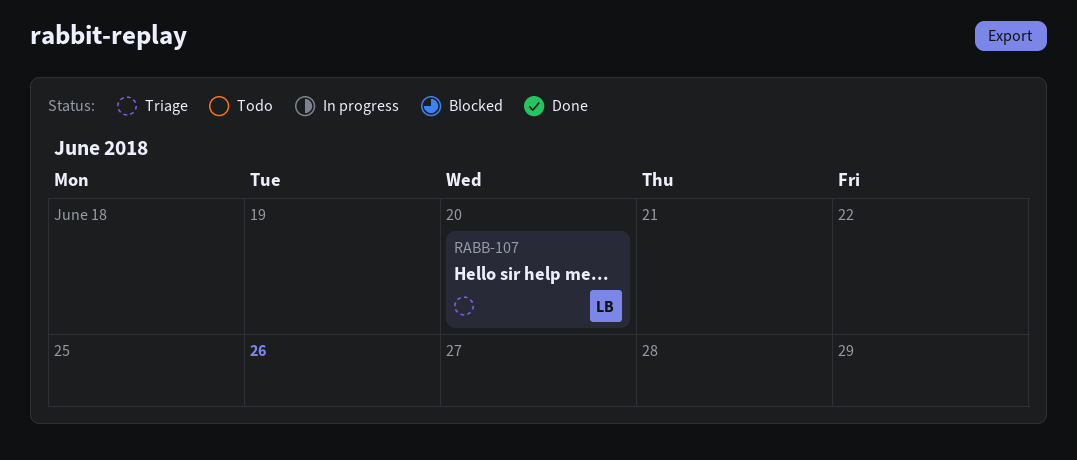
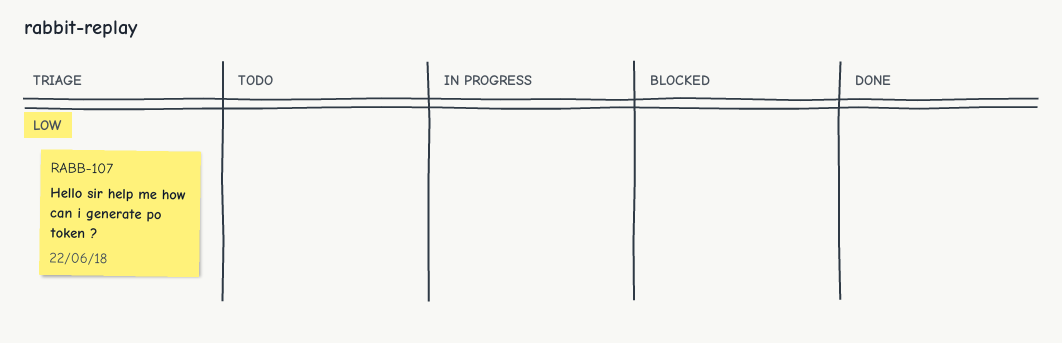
RABB-107, due: Jun 20 -> Jun 22

